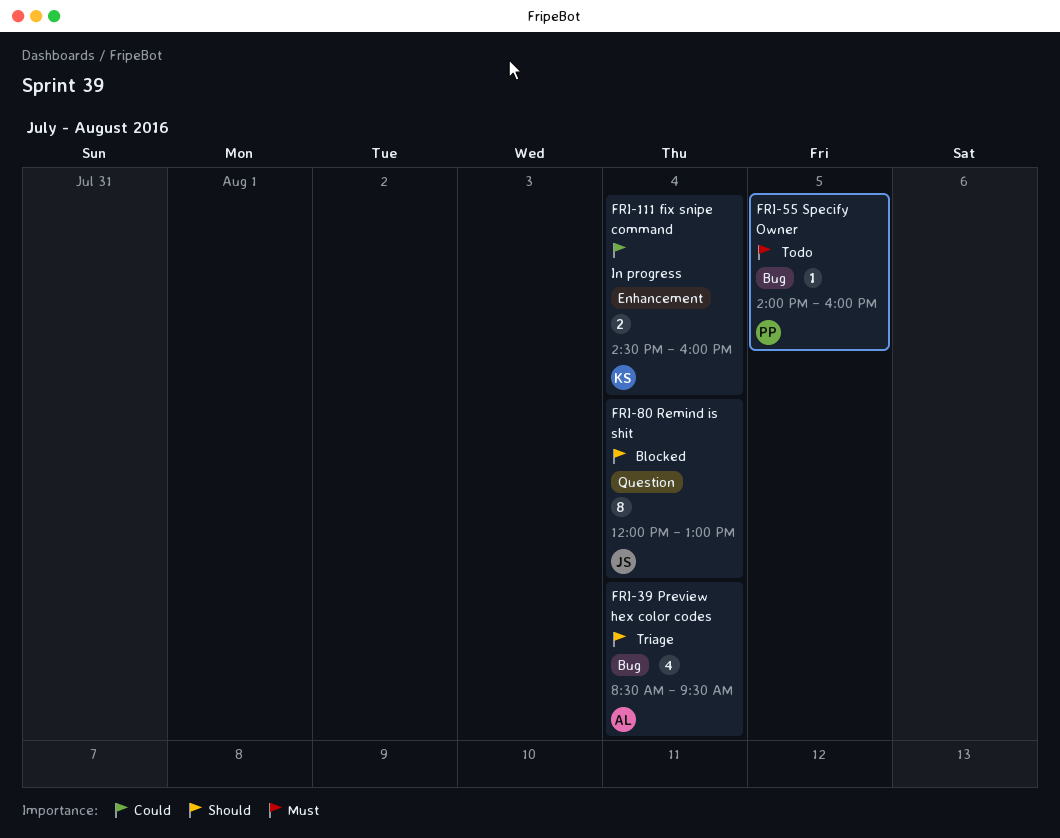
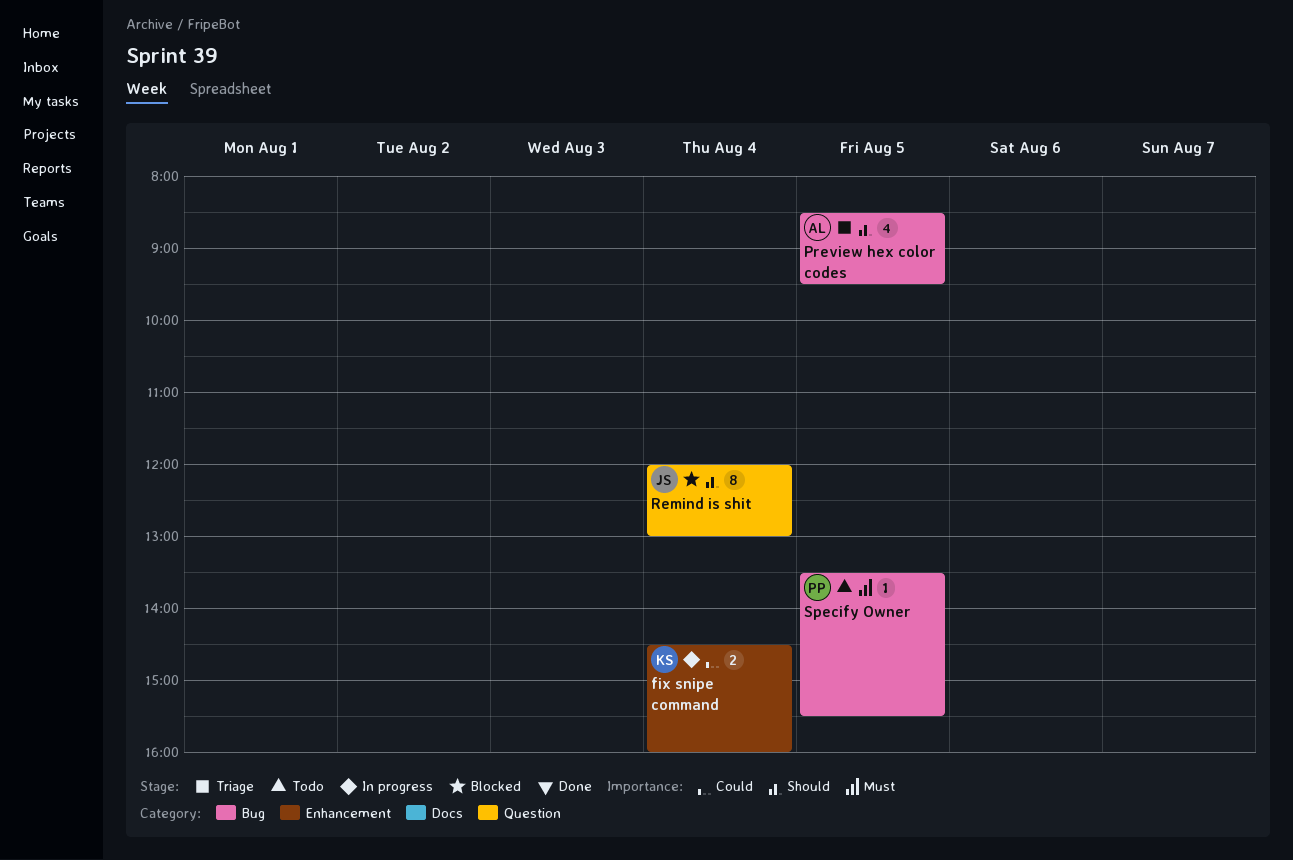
Preview hex color codes, day: Aug 4 -> Aug 5
Specify Owner, begins: 14:00 -> 13:30
Specify Owner, ends: 16:00 -> 15:30

